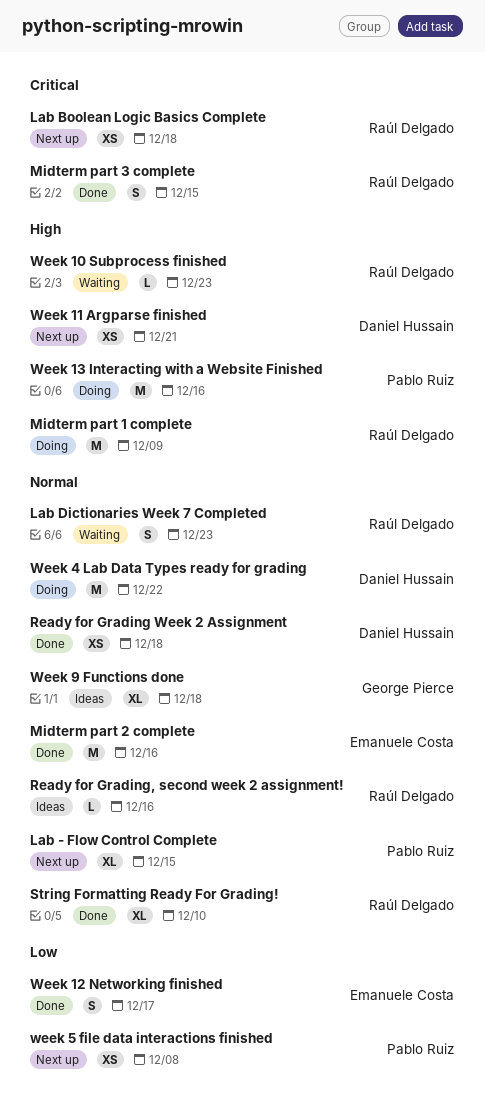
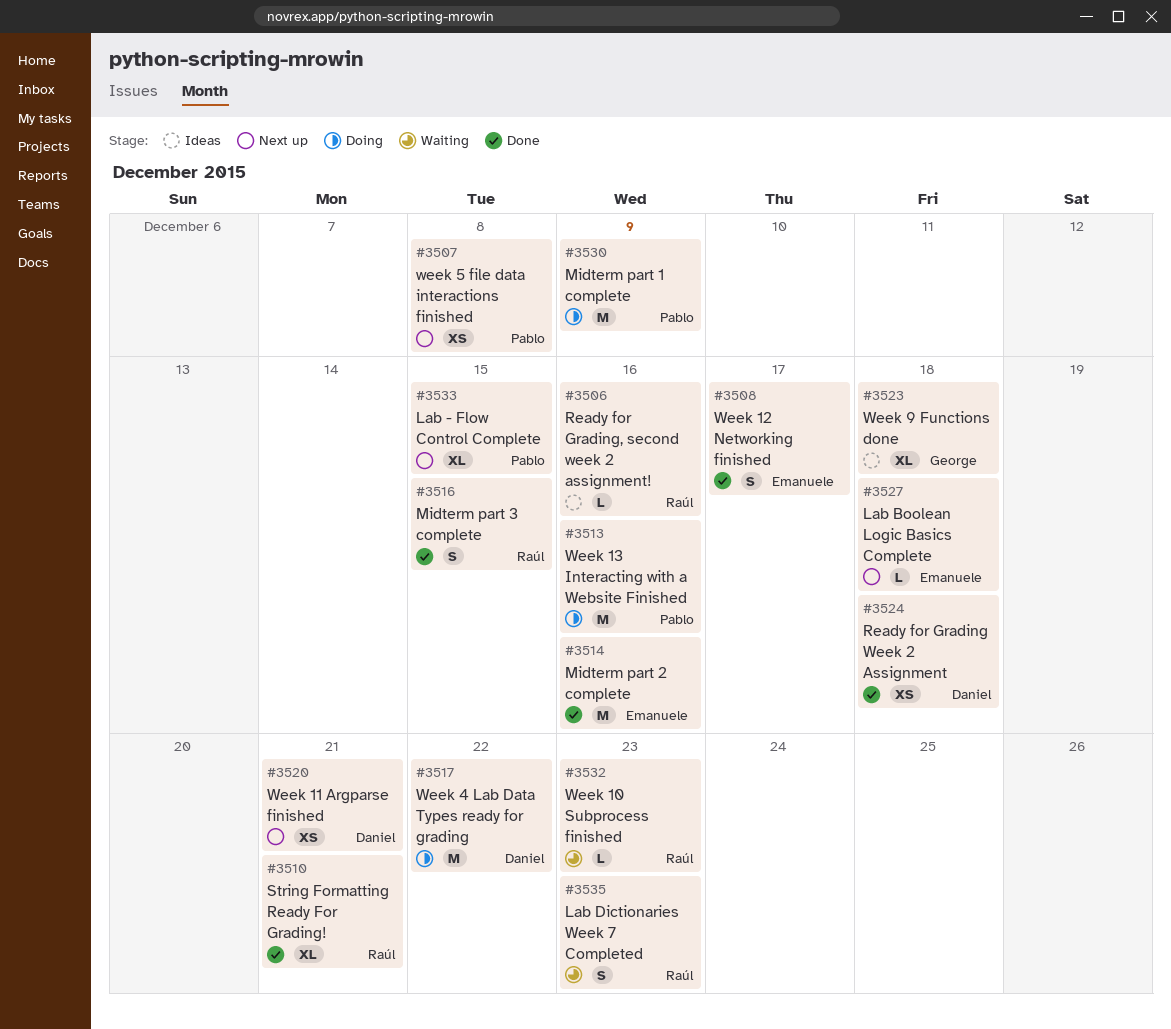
Lab Boolean Logic Basics Complete, owner: Raúl Delgado -> Emanuele Costa
Lab Boolean Logic Basics Complete, estimate: XS -> L
Midterm part 1 complete, owner: Raúl Delgado -> Pablo Ruiz
String Formatting Ready For Grading!, due: Dec 10 -> Dec 21

